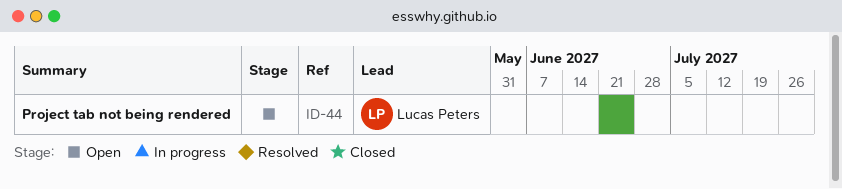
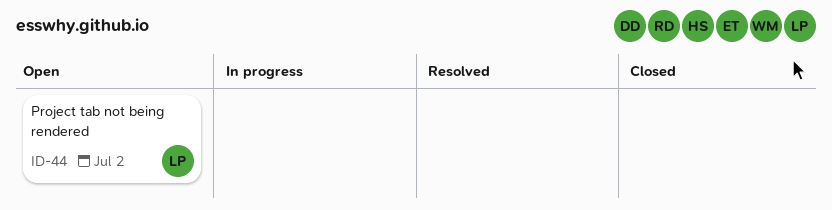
ID-44, due: Jun 25 -> Jul 2

